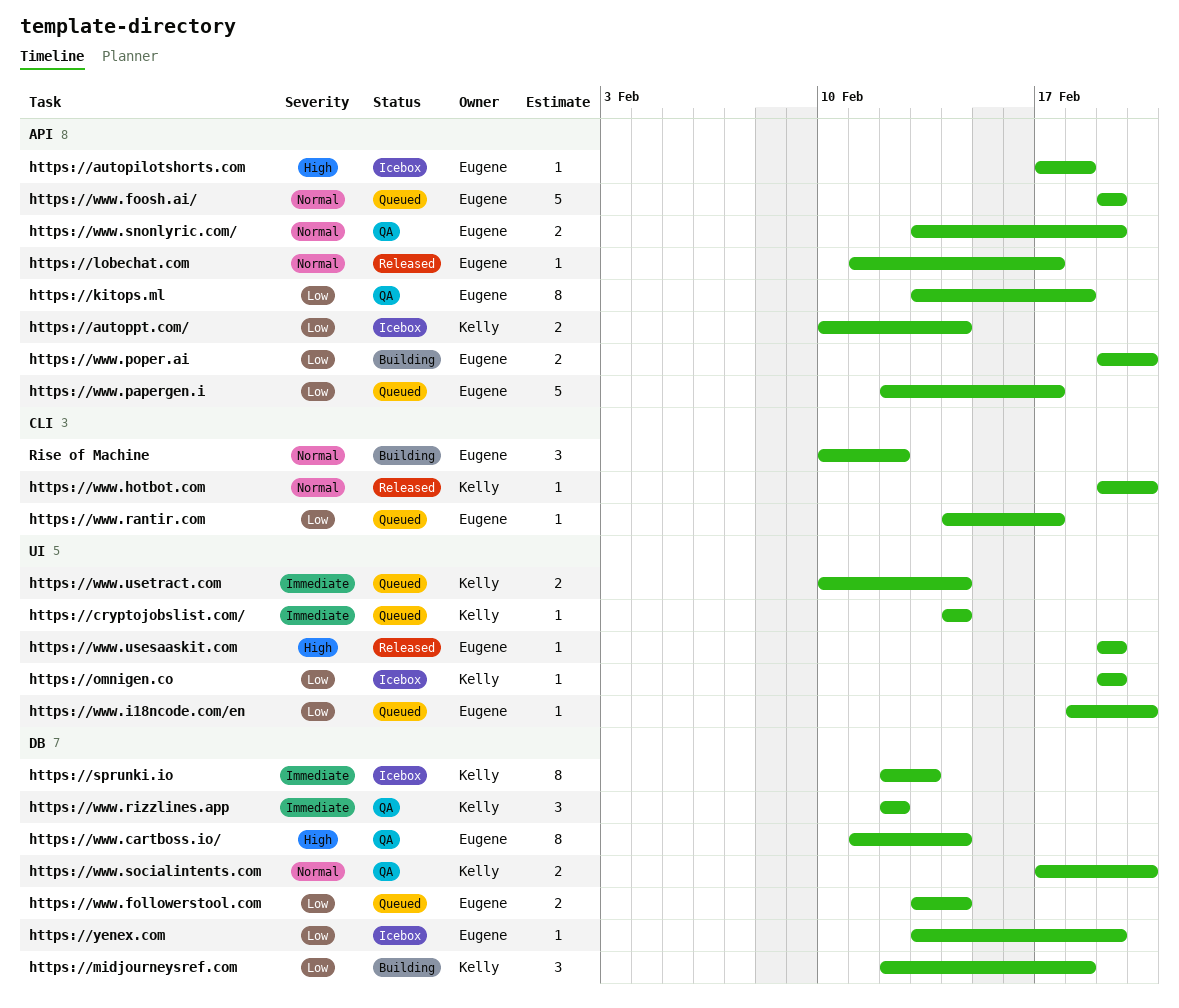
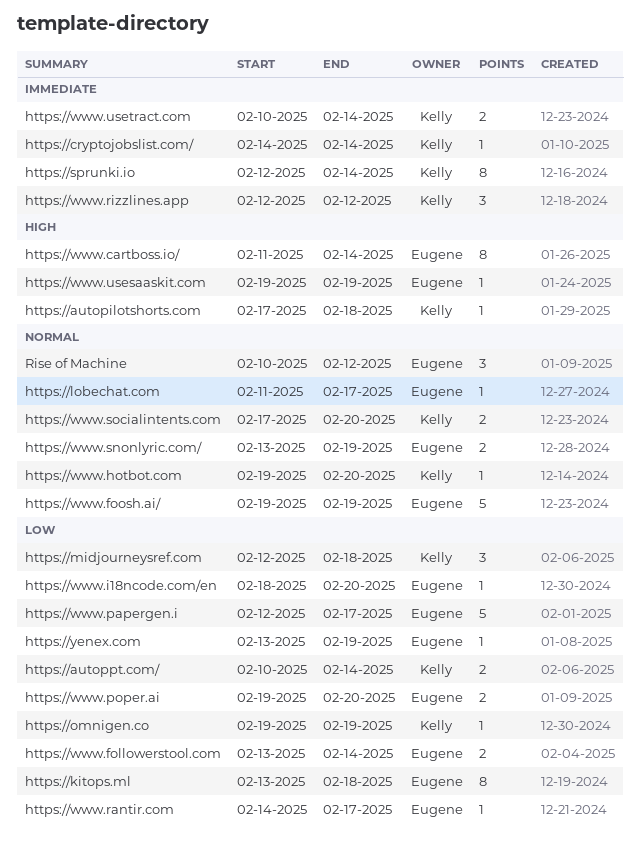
https://autopilotshorts.com, owner: Eugene -> Kelly
https://sprunki.io, due: Feb 13 -> Feb 14

